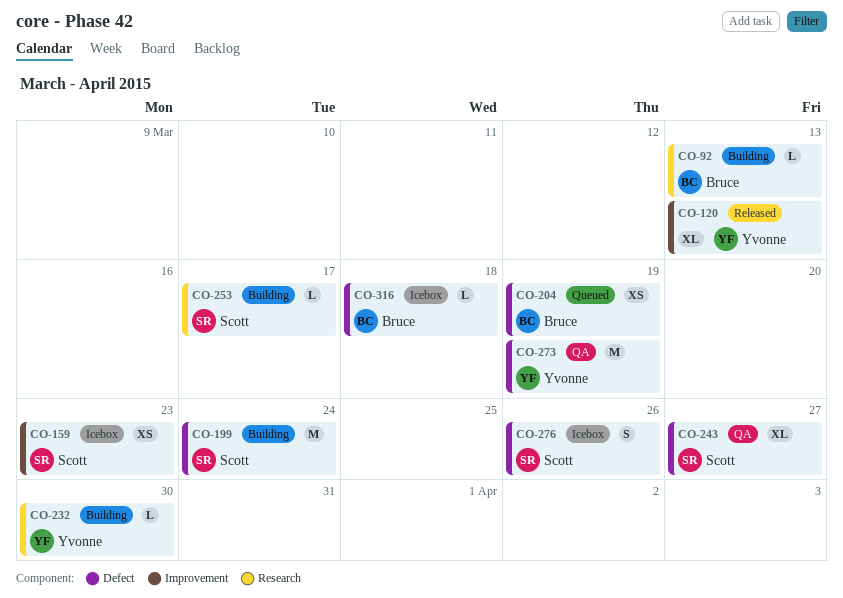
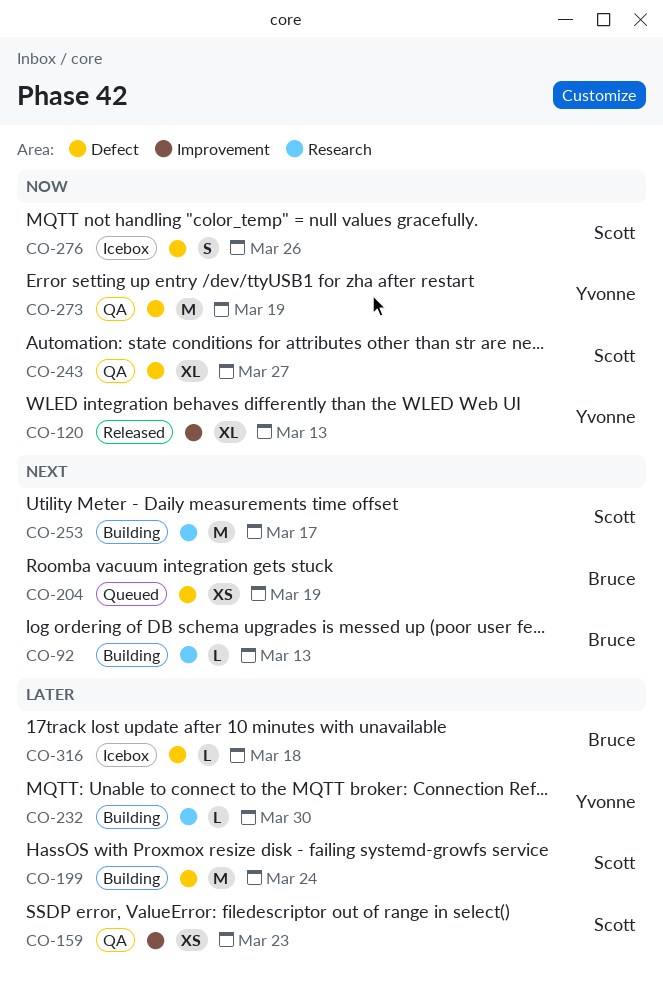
CO-159, status: Icebox -> QA
CO-253, estimate: L -> M

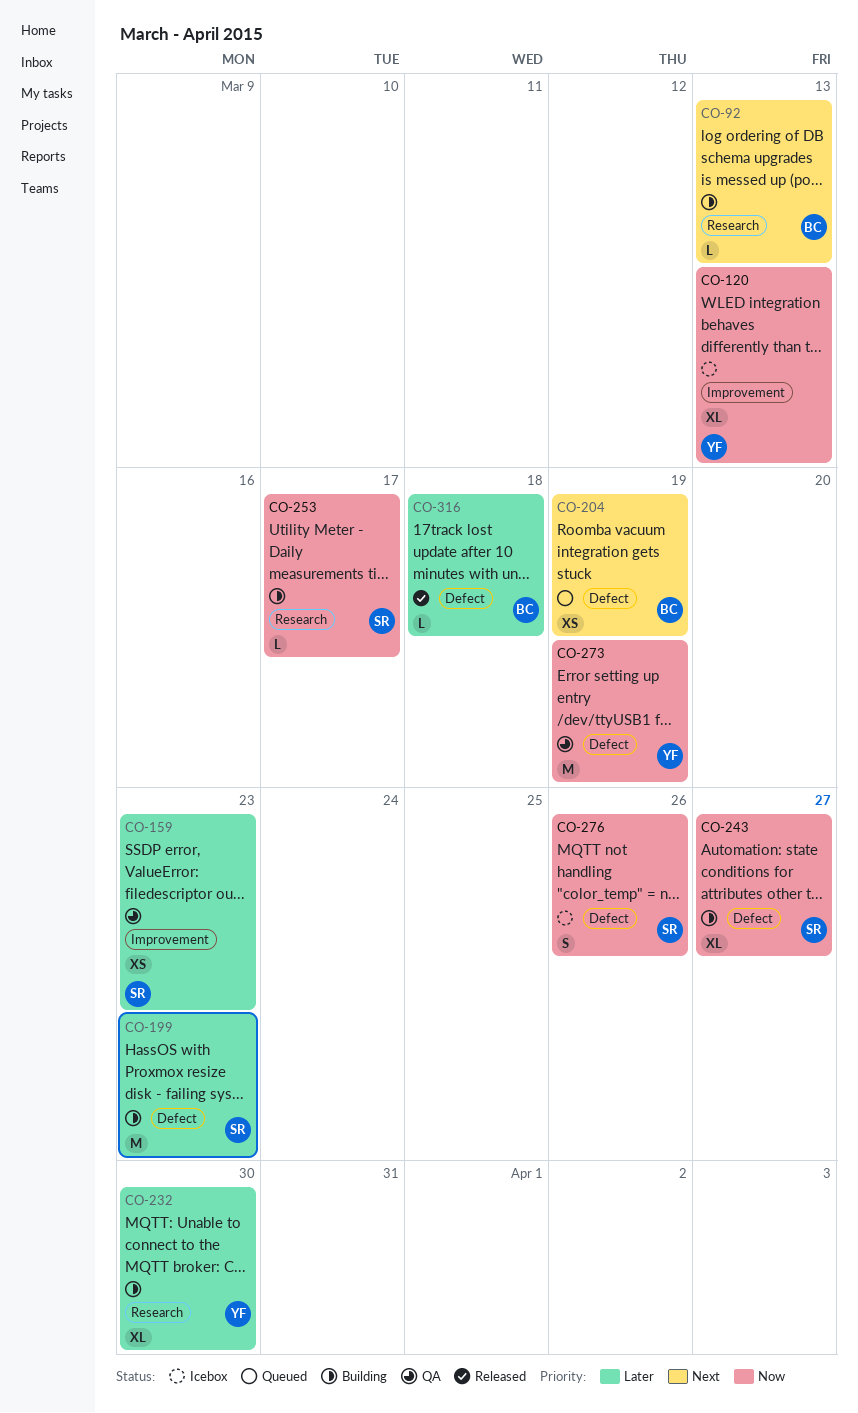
CO-120, status: Released -> Icebox
CO-199, due: Mar 24 -> Mar 23
CO-232, estimate: L -> XL
CO-243, status: QA -> Building
CO-253, priority: Next -> Now
CO-253, estimate: M -> L
CO-316, status: Icebox -> Released

